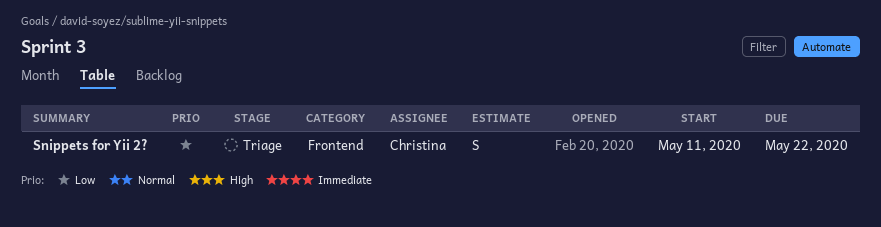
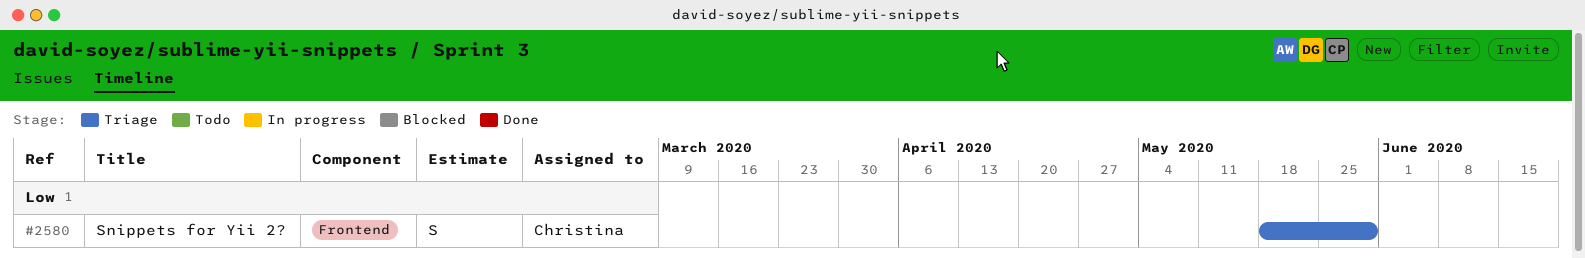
Snippets for Yii 2?, start: May 11 -> May 18
Snippets for Yii 2?, due: May 22 -> May 29

